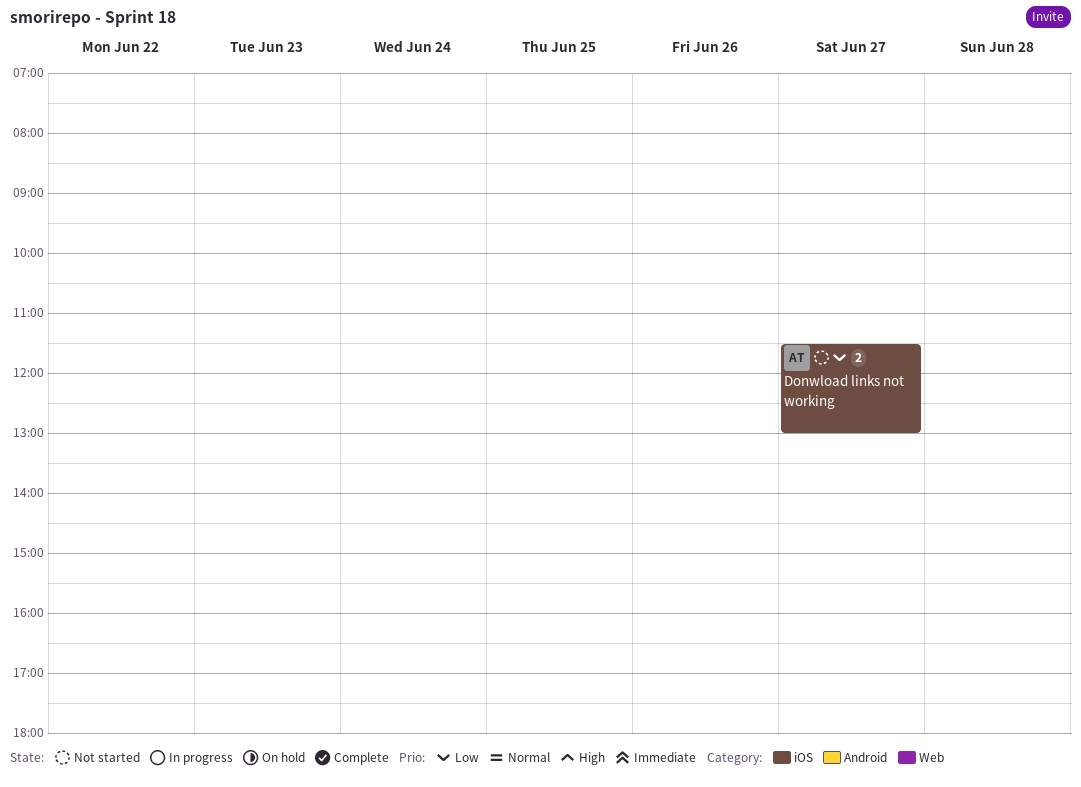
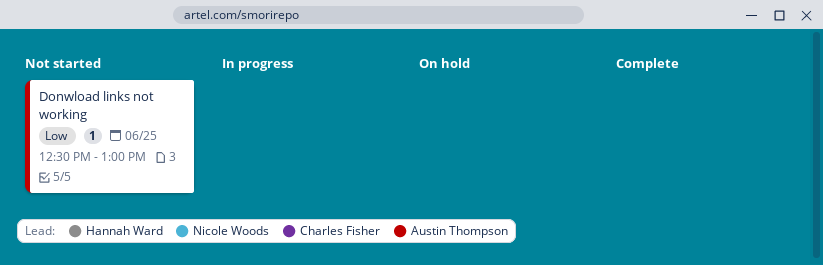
Donwload links not working, estimate: 2 -> 1
Donwload links not working, day: Jun 27 -> Jun 25
Donwload links not working, begins: 11:30 -> 12:30

